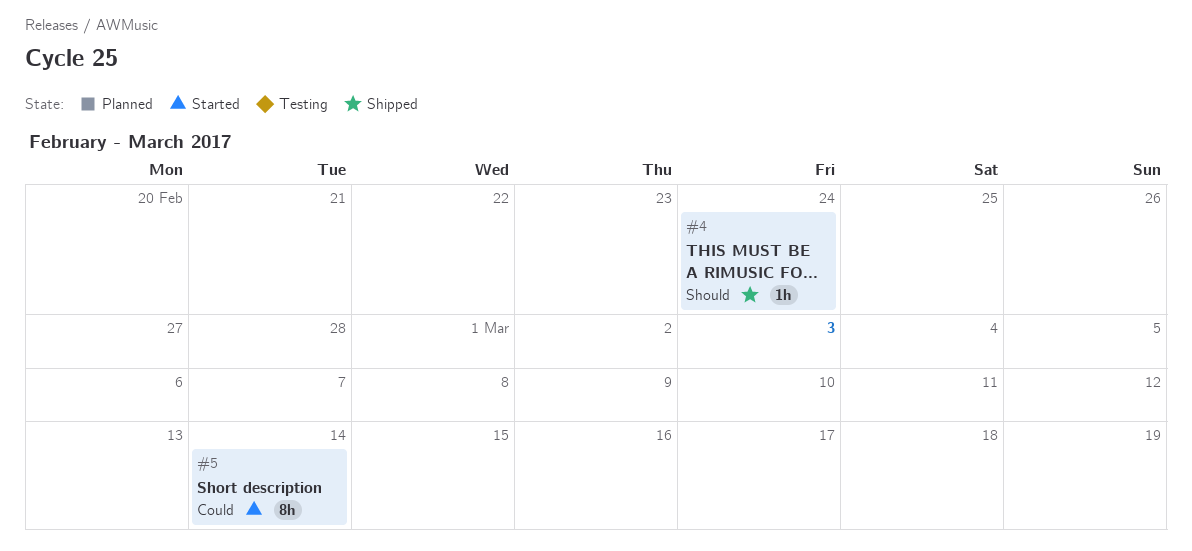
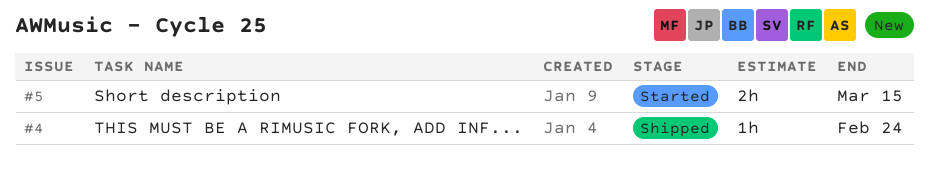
#5, estimate: 8h -> 2h
#5, due: Mar 14 -> Mar 15

